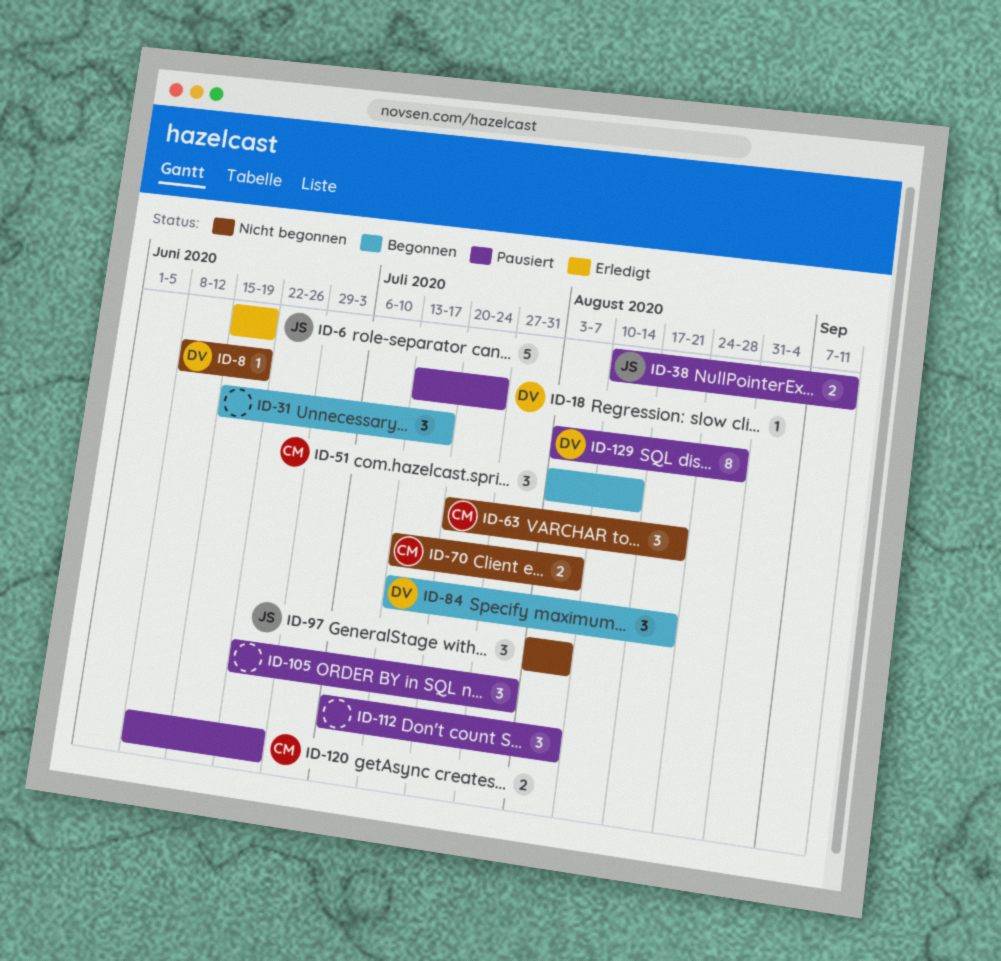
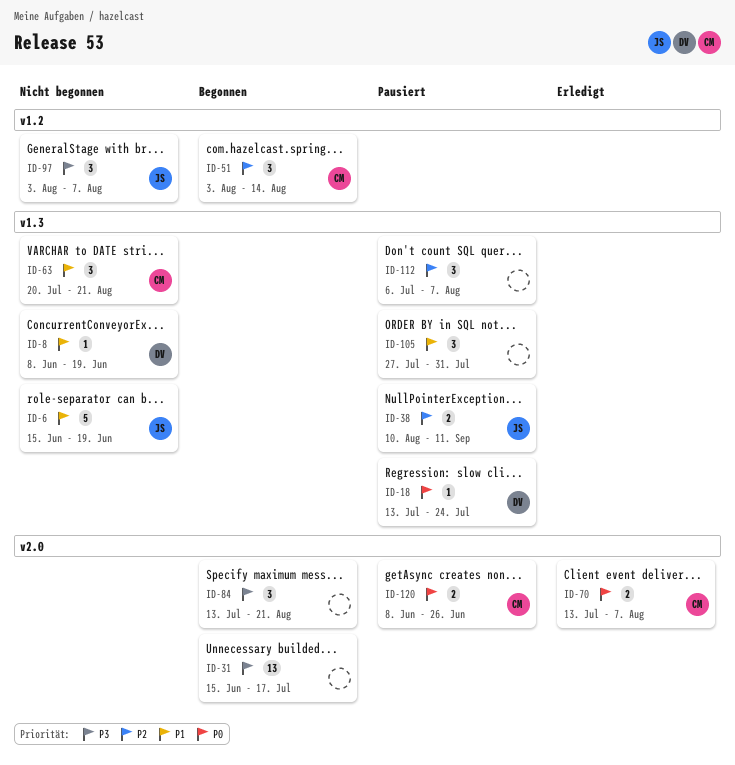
ID-6, status: Erledigt -> Nicht begonnen
ID-31, estimate: 3 -> 13
ID-70, status: Nicht begonnen -> Erledigt
ID-84, owner: DV -> none
ID-105, start: Jun 22 -> Jul 27
ID-129: present -> none

